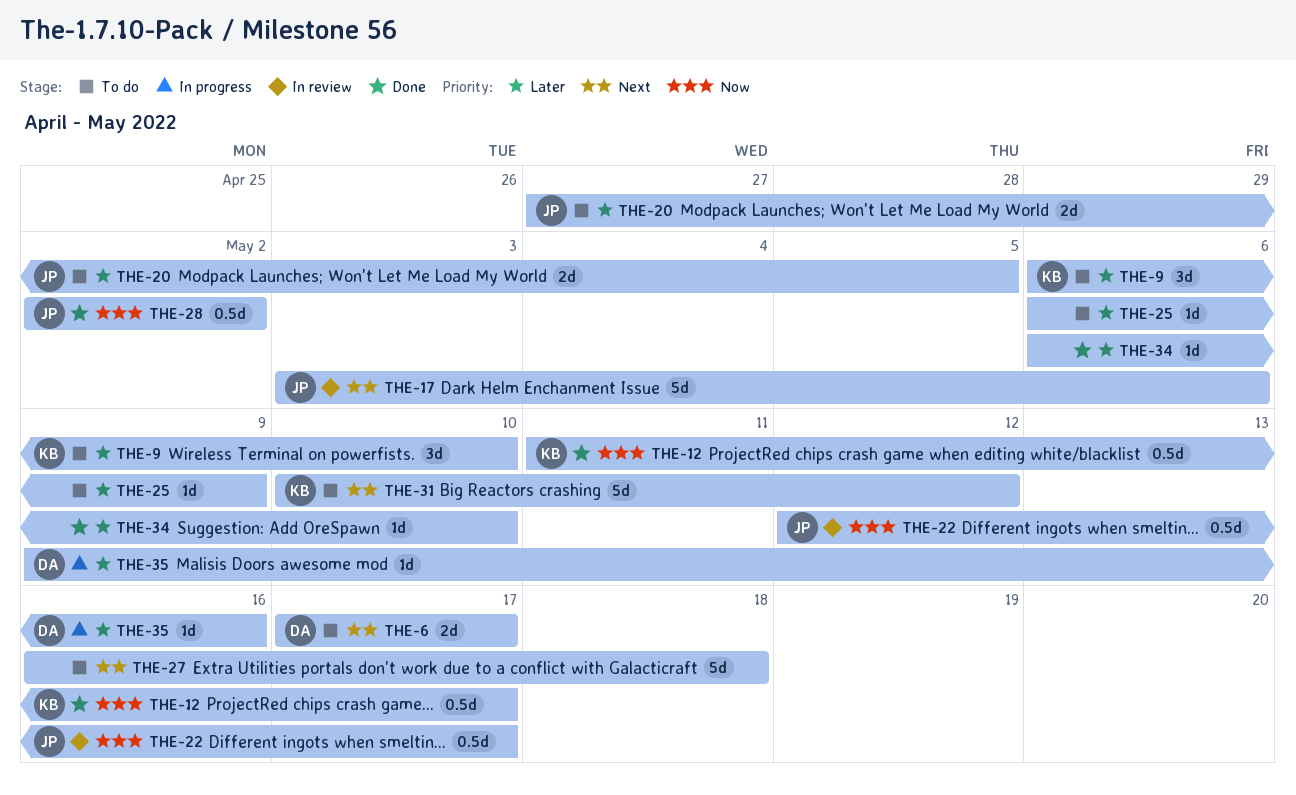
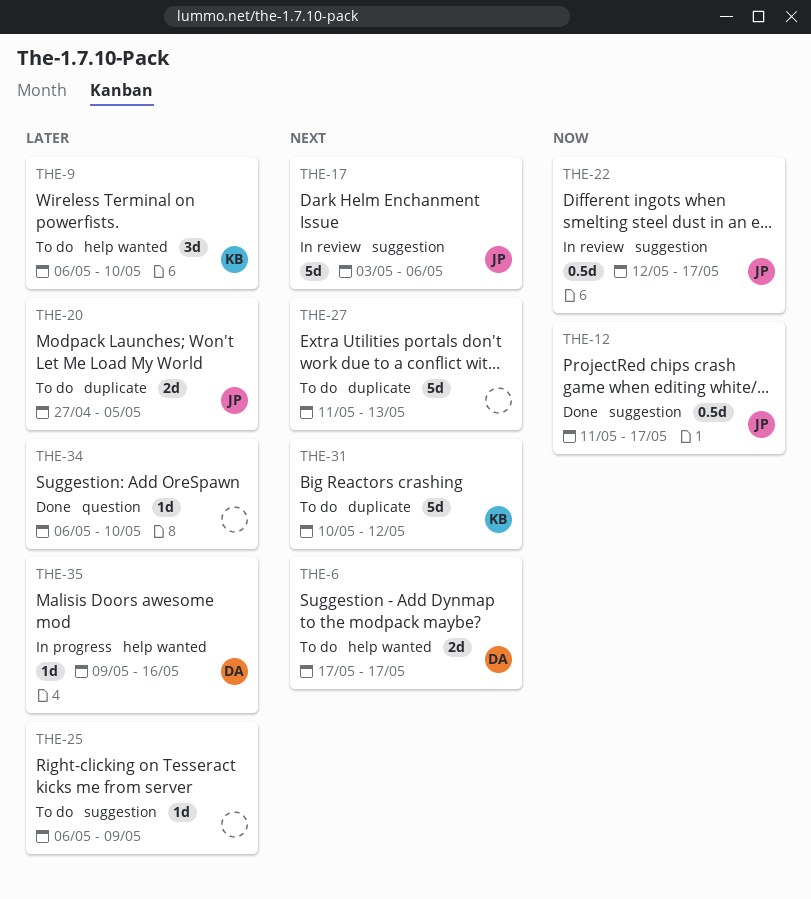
THE-12, owner: KB -> JP
THE-27, start: May 16 -> May 11
THE-27, due: May 18 -> May 13
THE-28: present -> none

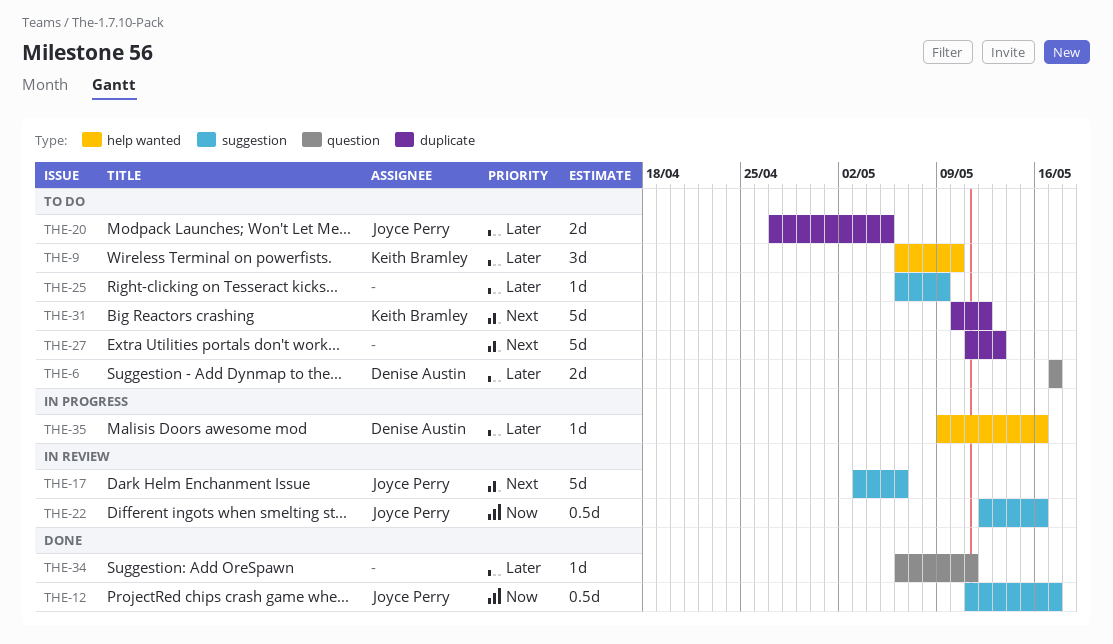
THE-6, priority: Next -> Later
THE-6, label: help wanted -> question
THE-22, due: May 17 -> May 16
THE-34, due: May 10 -> May 11

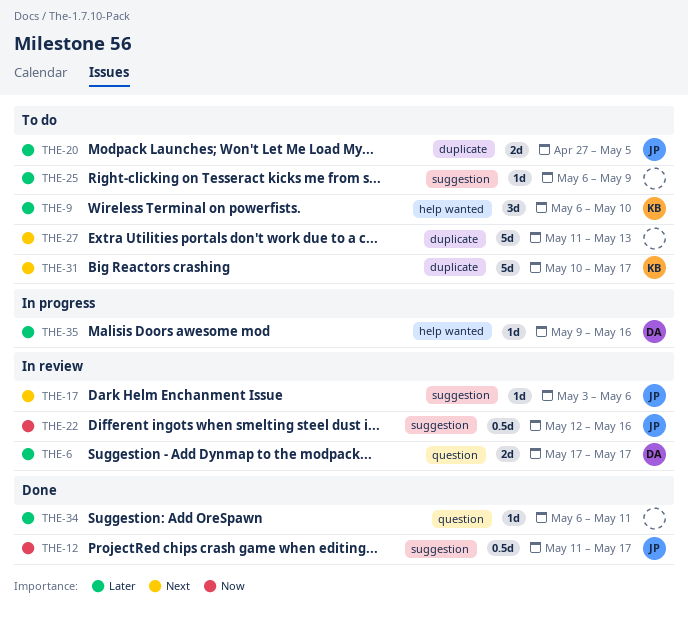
THE-6, status: To do -> In review
THE-17, estimate: 5d -> 1d
THE-31, due: May 12 -> May 17

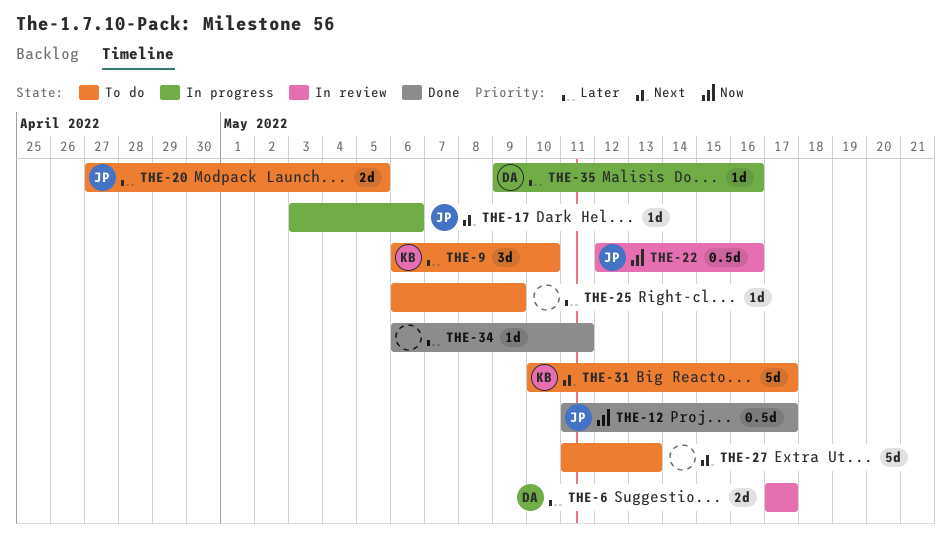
THE-17, status: In review -> In progress

